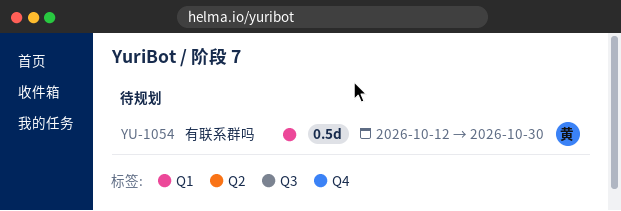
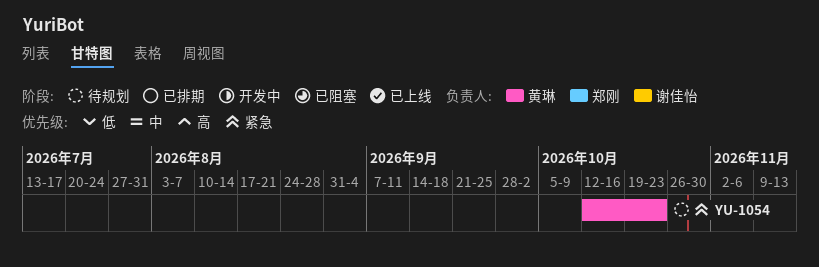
YU-1054, due: Oct 30 -> Oct 23

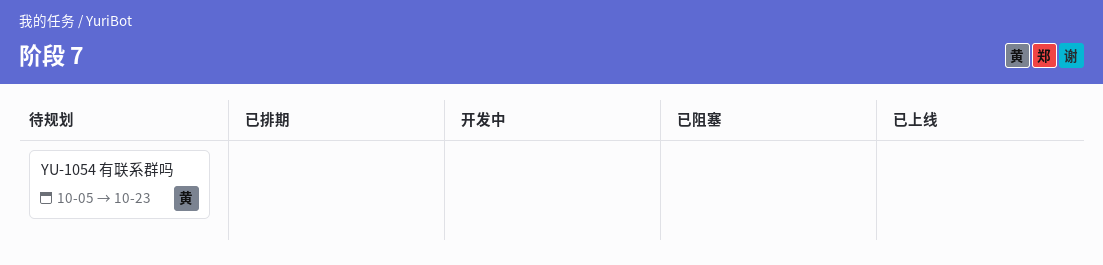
YU-1054, start: Oct 12 -> Oct 5

